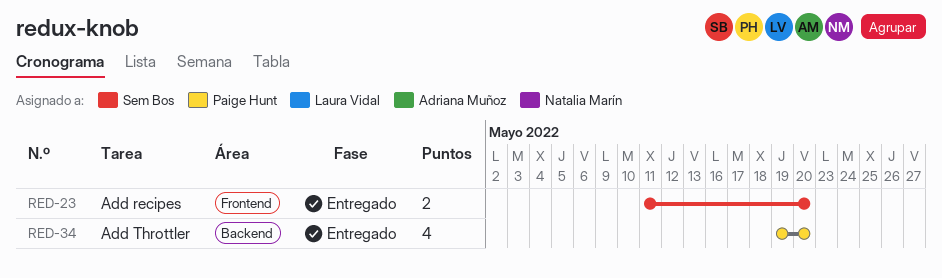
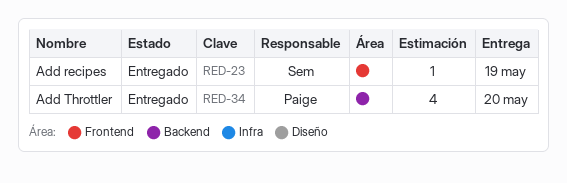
RED-23, estimate: 2 -> 1
RED-23, due: May 20 -> May 19

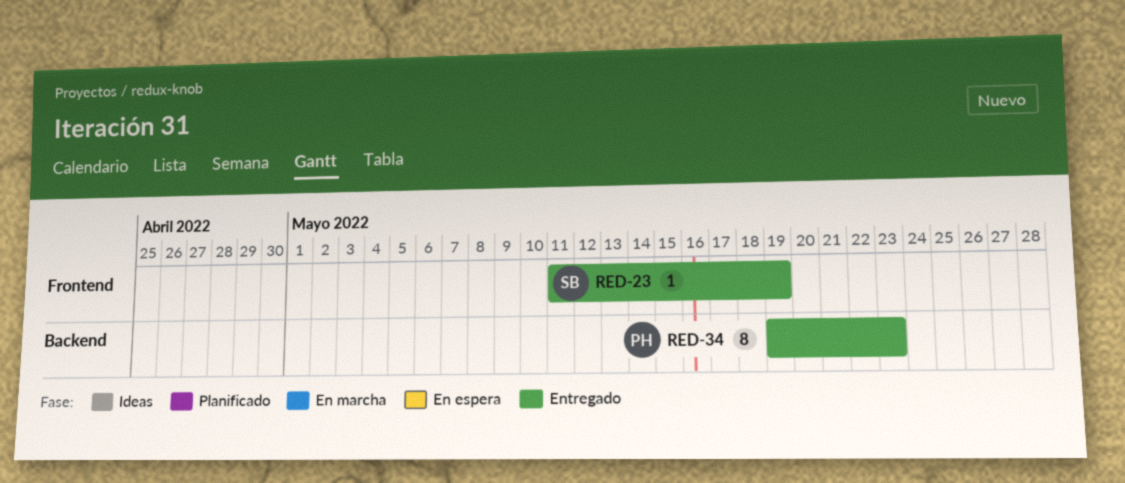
RED-34, estimate: 4 -> 8
RED-34, due: May 20 -> May 23

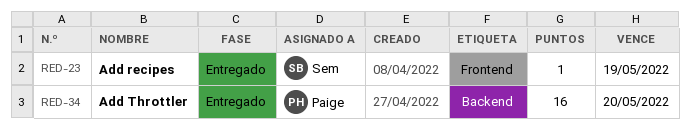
RED-34, estimate: 8 -> 16
RED-34, due: May 23 -> May 20

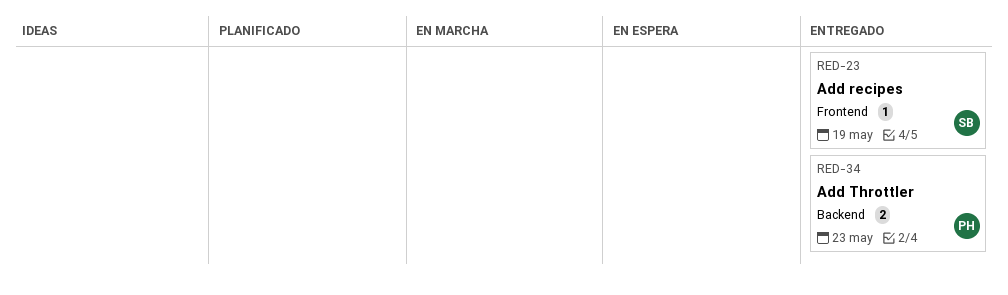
RED-34, estimate: 16 -> 2
RED-34, due: May 20 -> May 23

